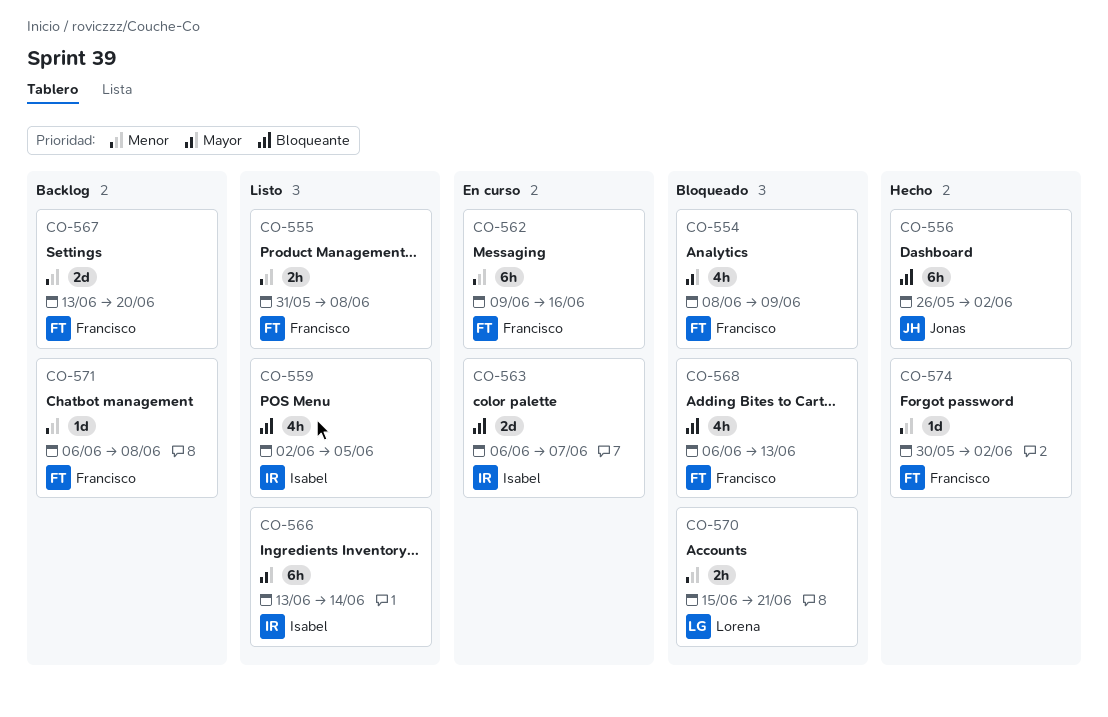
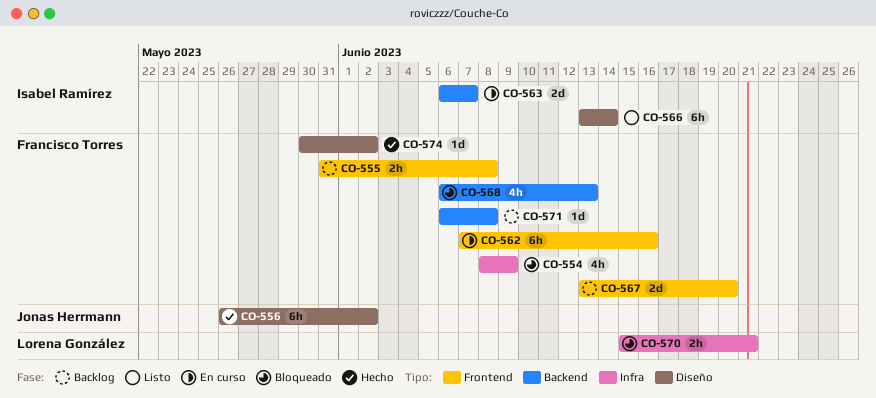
CO-555, status: Listo -> Backlog
CO-559: present -> none
CO-562, start: Jun 9 -> Jun 7

